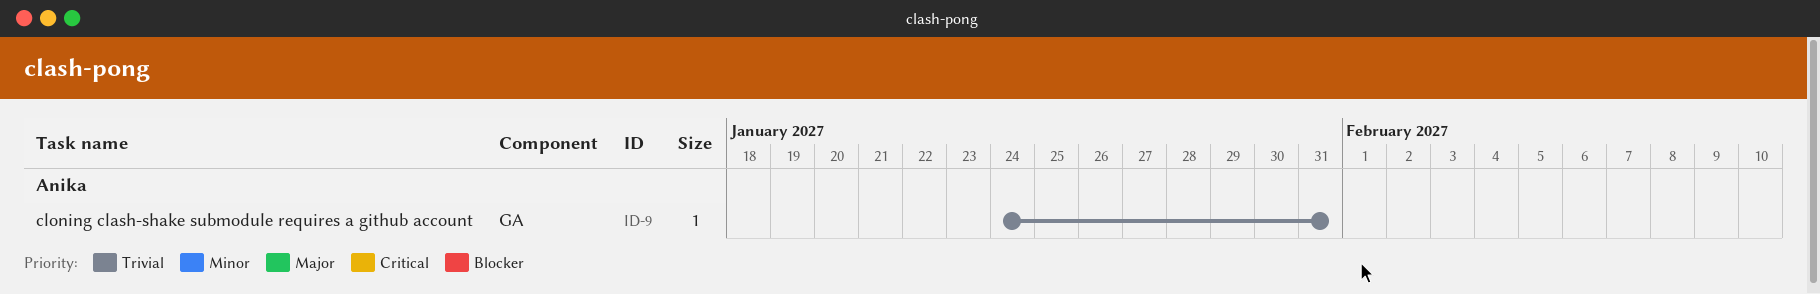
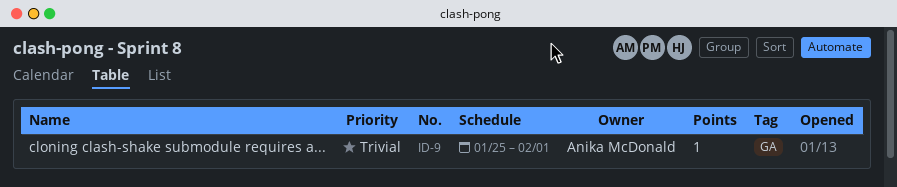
ID-9, start: Jan 24 -> Jan 25
ID-9, due: Jan 31 -> Feb 1

